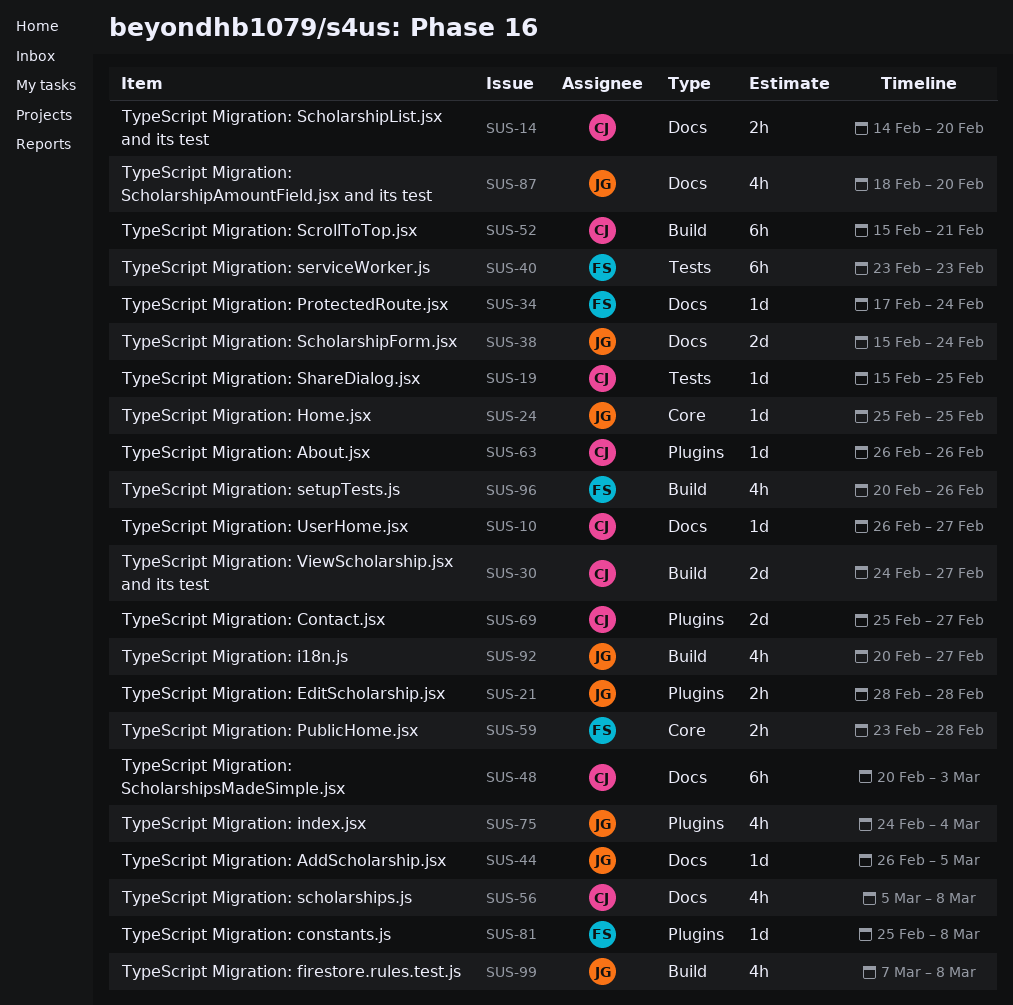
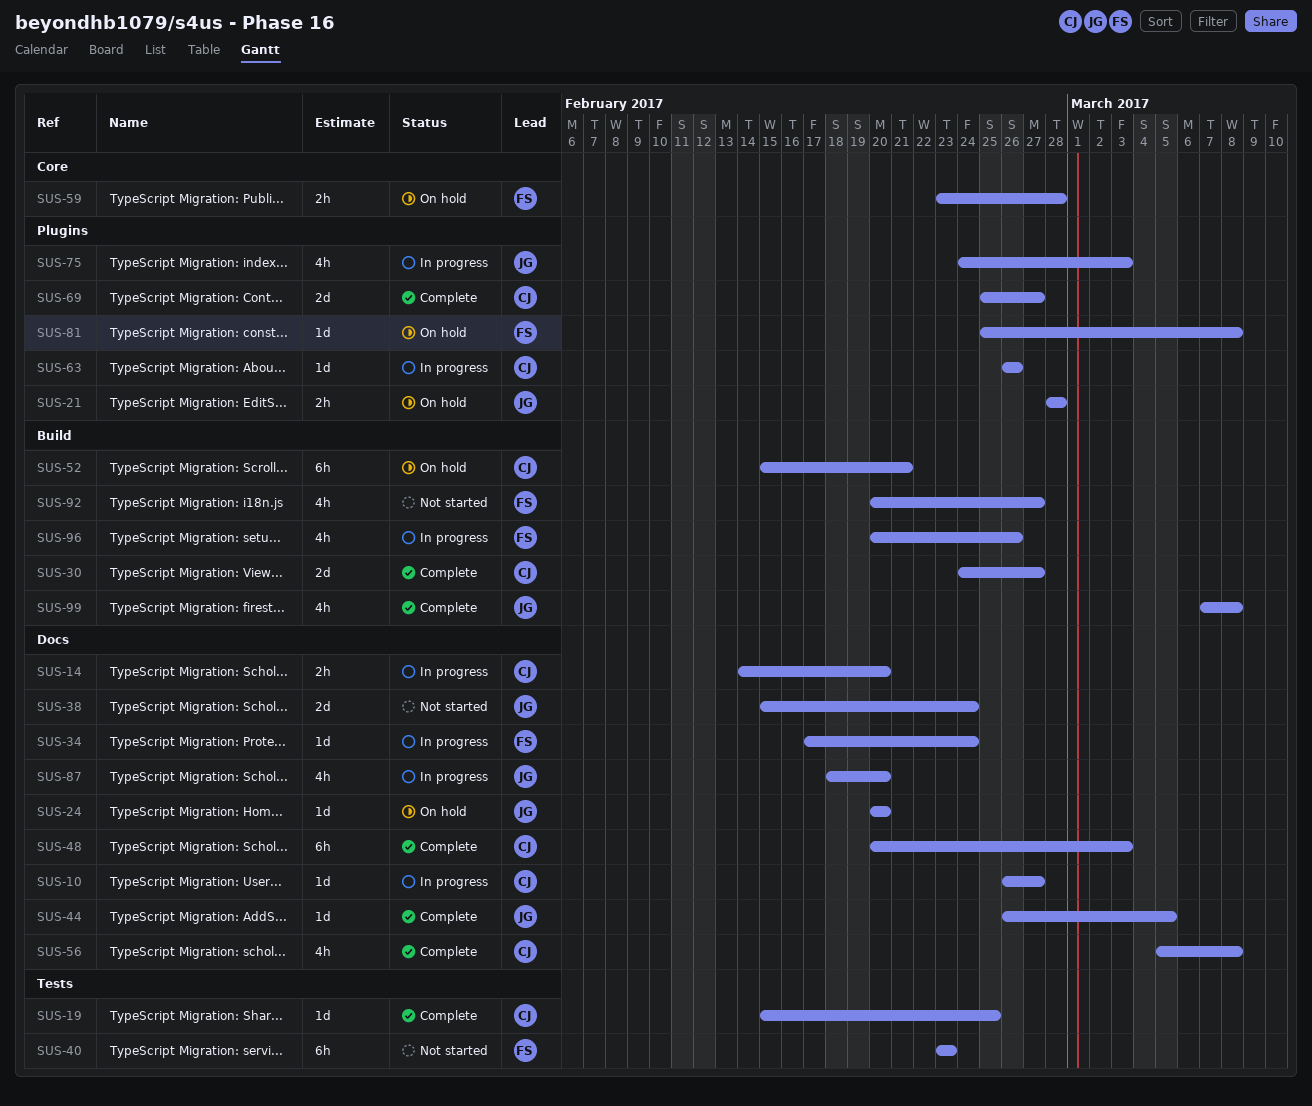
SUS-24, label: Core -> Docs
SUS-24, start: Feb 25 -> Feb 20
SUS-24, due: Feb 25 -> Feb 20
SUS-75, due: Mar 4 -> Mar 3
SUS-92, owner: JG -> FS

